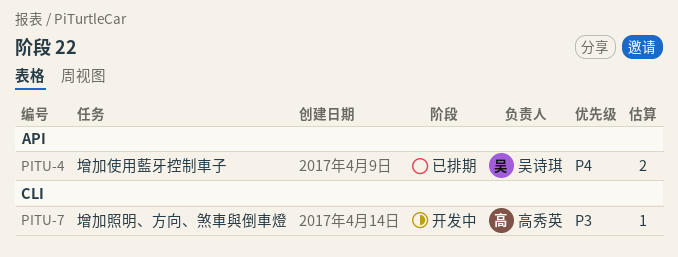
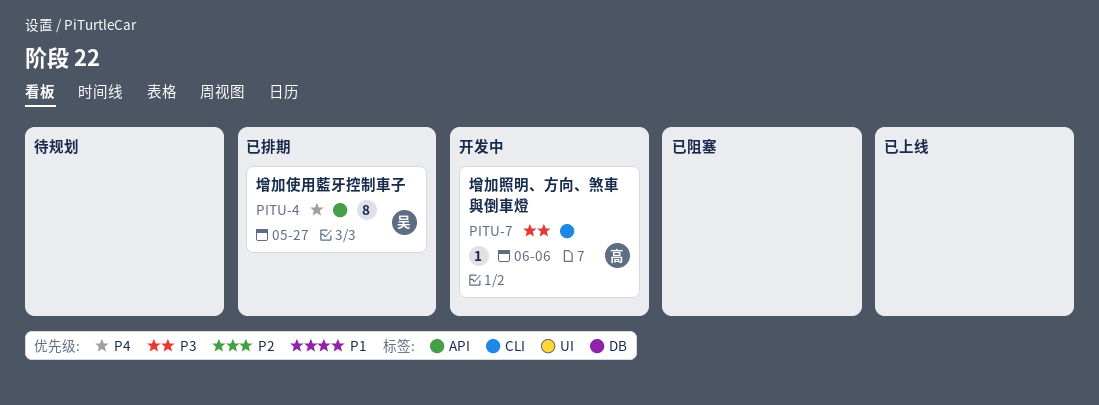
PITU-4, estimate: 2 -> 8

